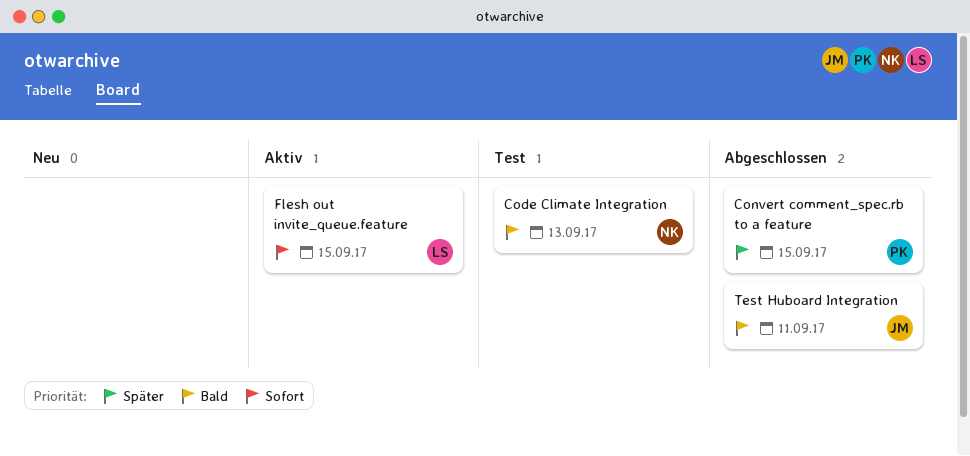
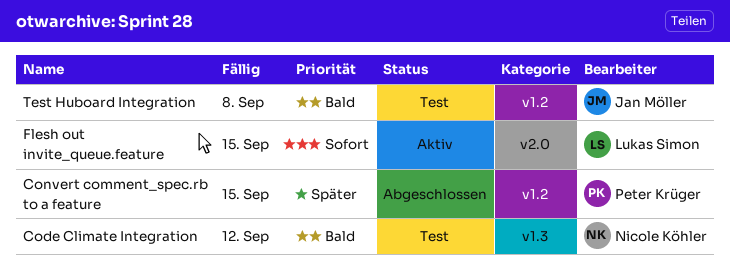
Code Climate Integration, due: Sep 13 -> Sep 12
Test Huboard Integration, status: Abgeschlossen -> Test
Test Huboard Integration, due: Sep 11 -> Sep 8

